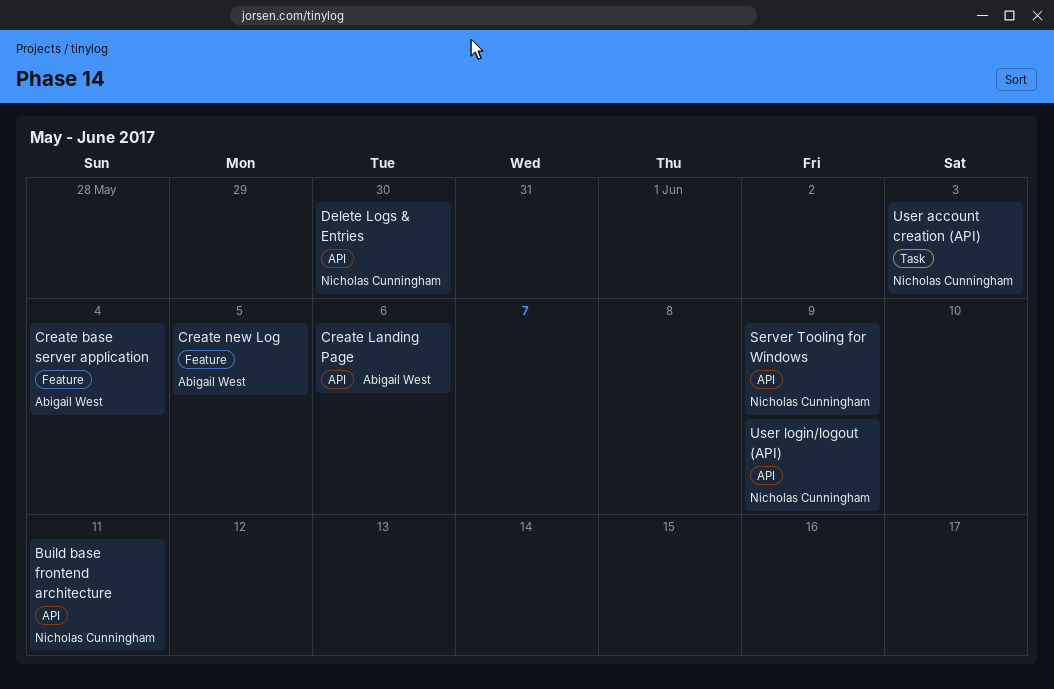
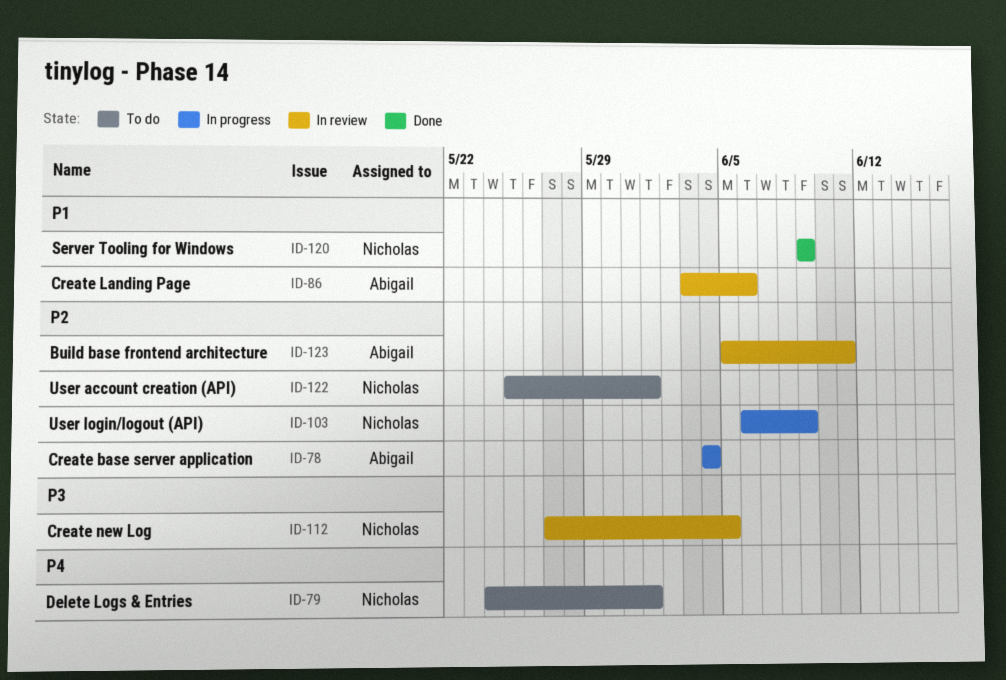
Build base frontend architecture, owner: Nicholas Cunningham -> Abigail West
Create new Log, owner: Abigail West -> Nicholas Cunningham
Delete Logs & Entries, due: May 30 -> Jun 1
User account creation (API), due: Jun 3 -> Jun 1

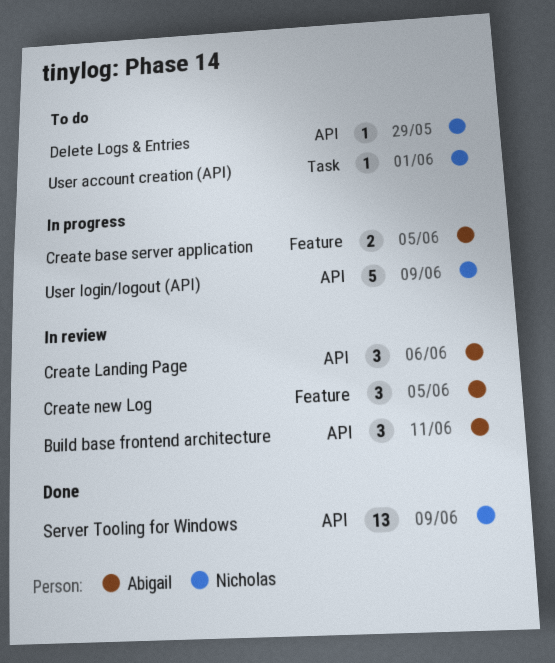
Create base server application, due: Jun 4 -> Jun 5
Create new Log, owner: Nicholas -> Abigail
Delete Logs & Entries, due: Jun 1 -> May 29

